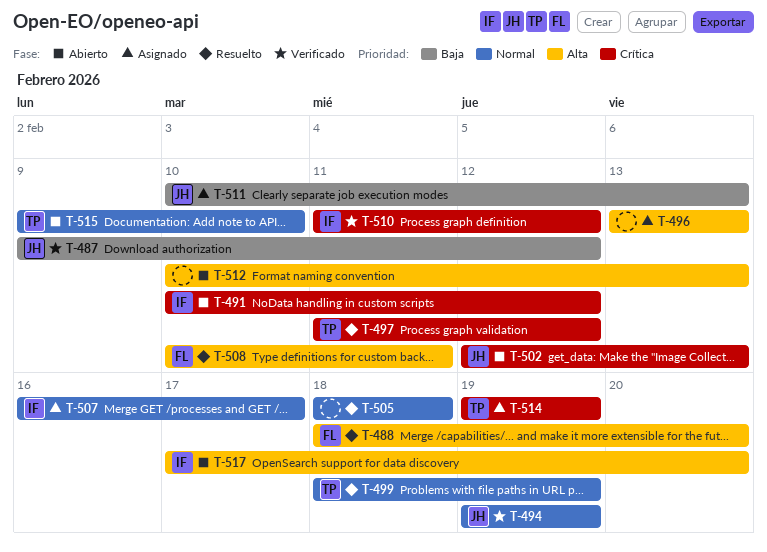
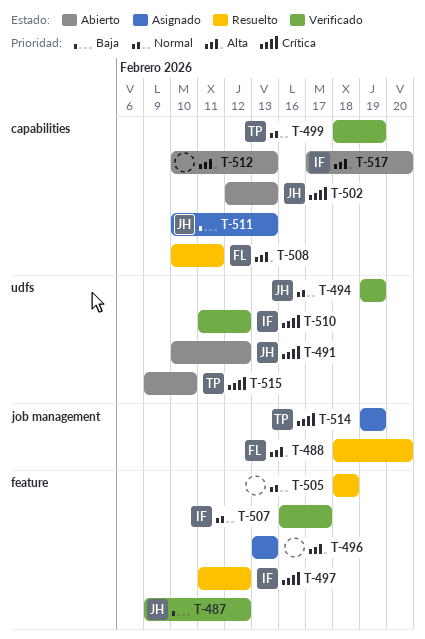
T-491, owner: IF -> JH
T-497, owner: TP -> IF
T-499, status: Resuelto -> Verificado
T-507, status: Asignado -> Verificado
T-515, priority: Normal -> Crítica

